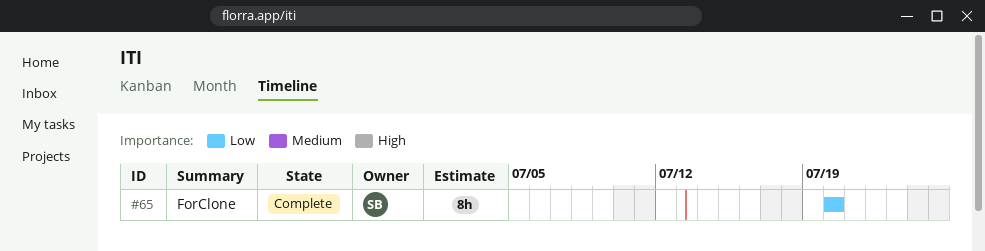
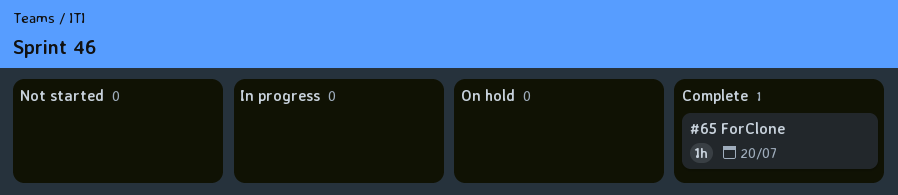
#65, estimate: 8h -> 1h

